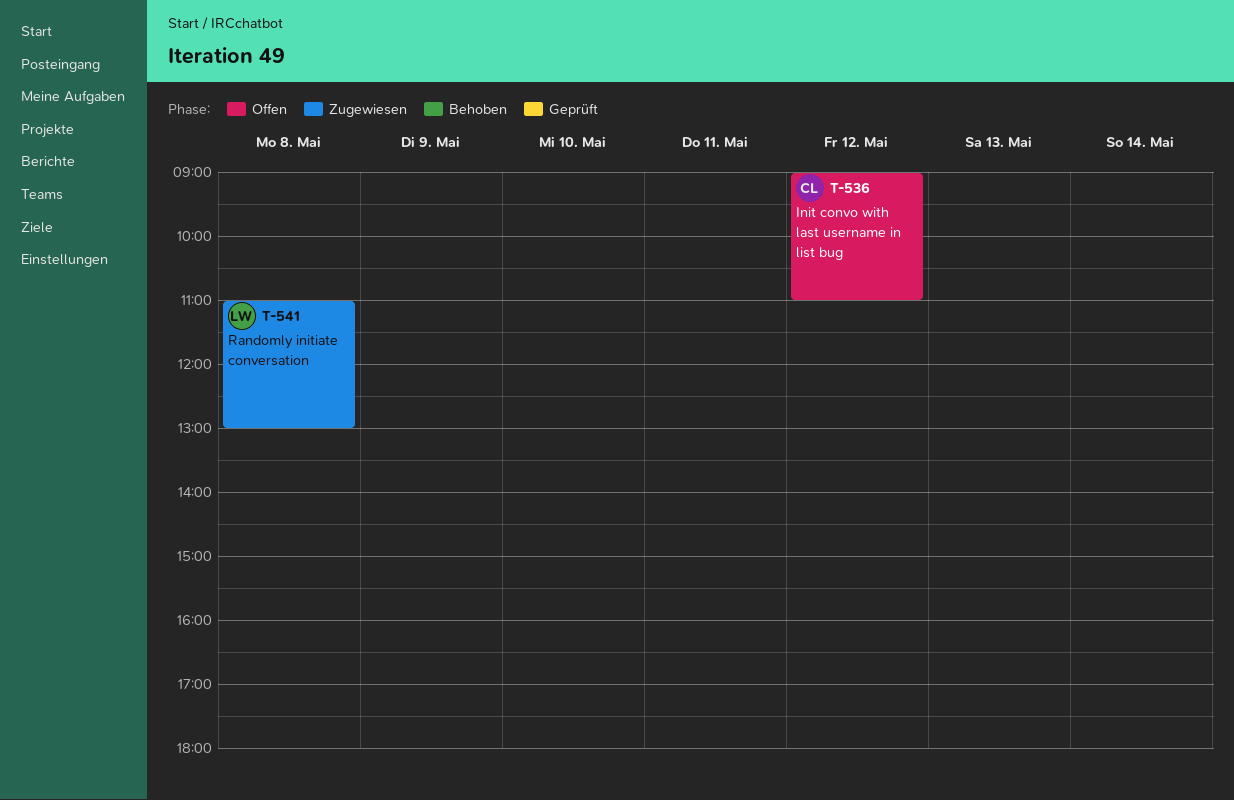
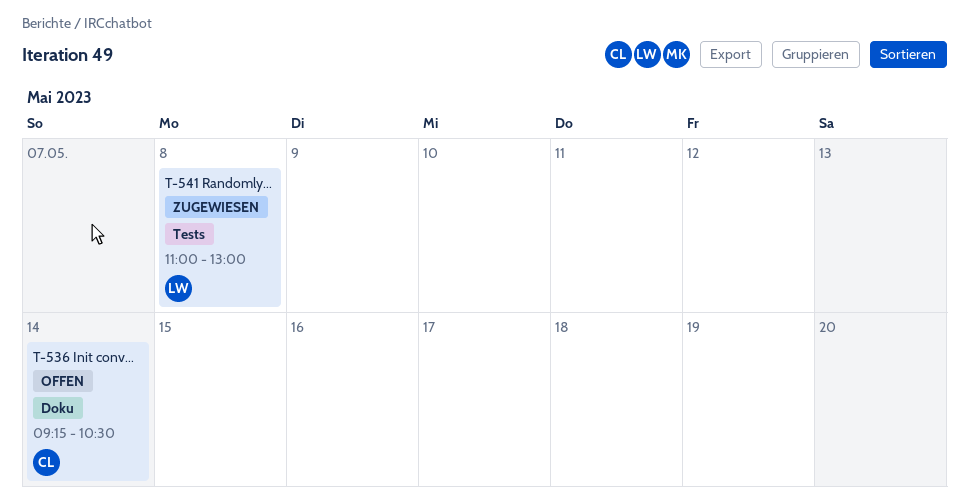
T-536, day: May 12 -> May 14
T-536, begins: 09:00 -> 09:15
T-536, ends: 11:00 -> 10:30

